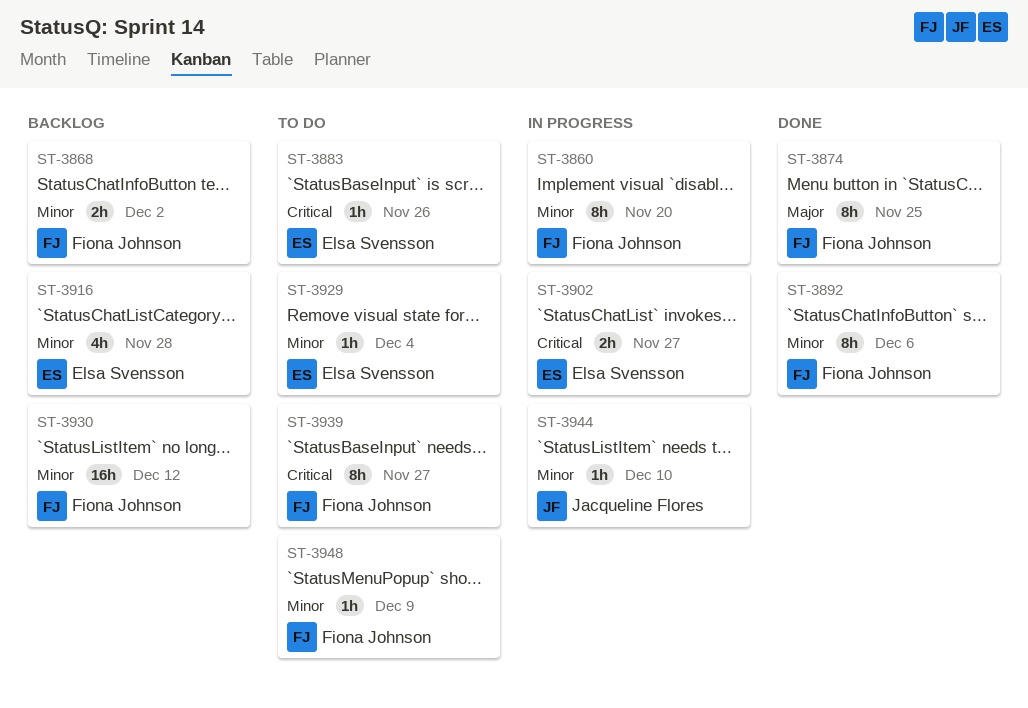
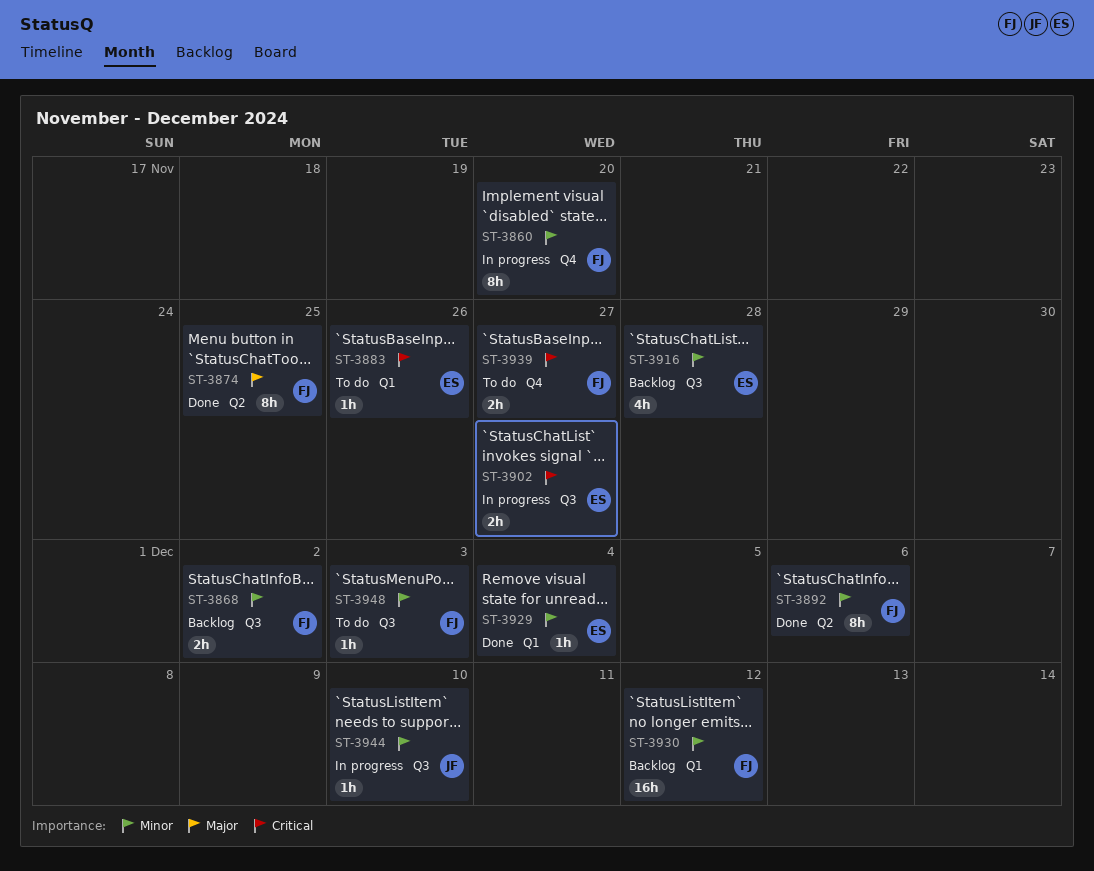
ST-3929, status: To do -> Done
ST-3939, estimate: 8h -> 2h
ST-3948, due: Dec 9 -> Dec 3

